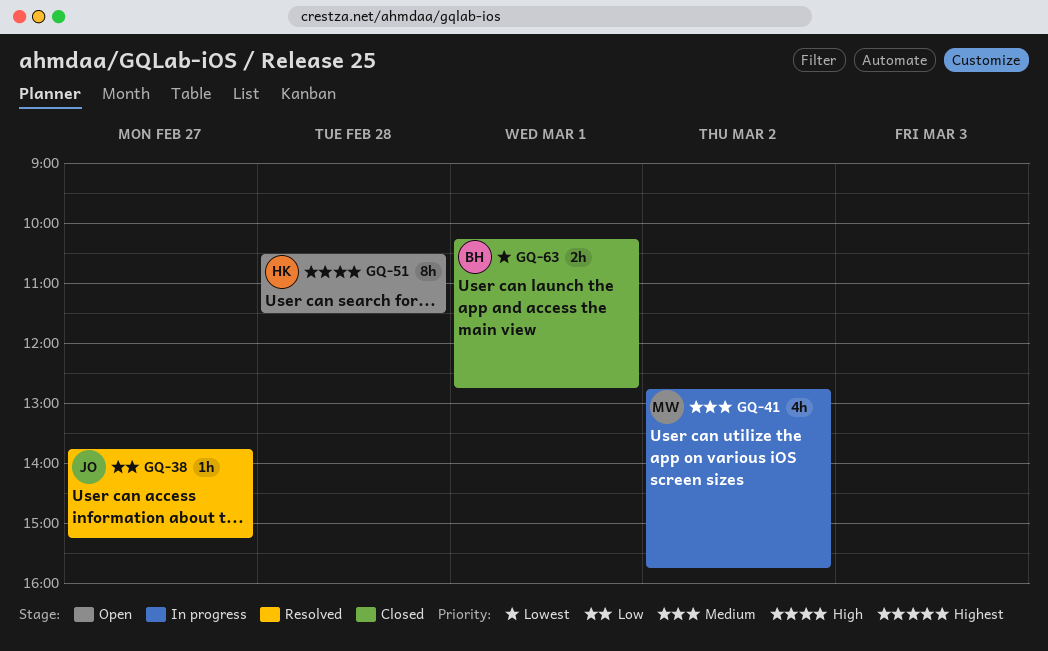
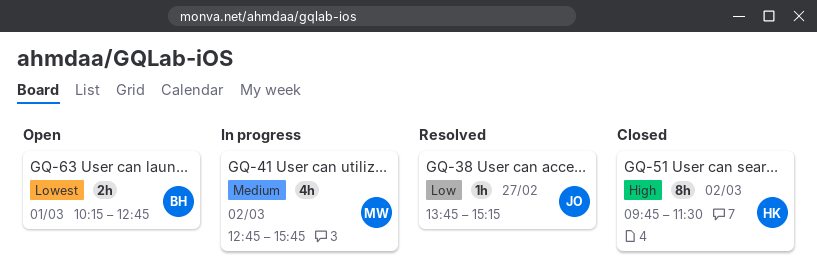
GQ-51, status: Open -> Closed
GQ-51, day: Feb 28 -> Mar 2
GQ-51, begins: 10:30 -> 09:45
GQ-63, status: Closed -> Open

